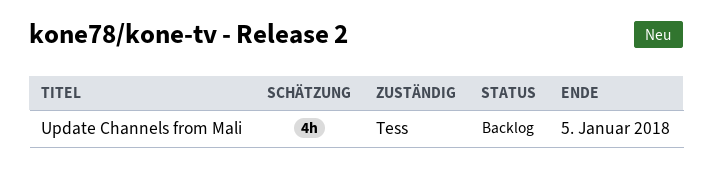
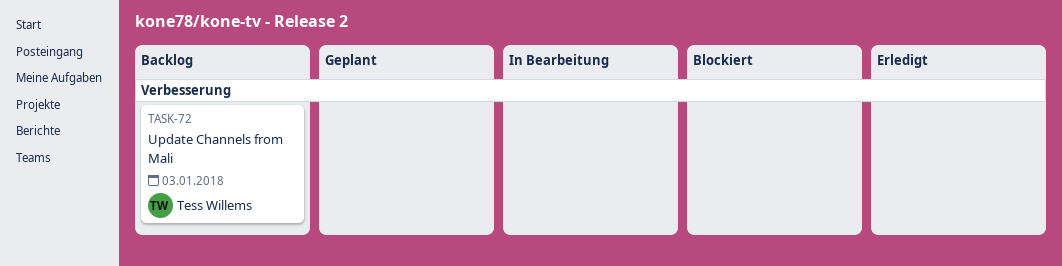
Update Channels from Mali, due: Jan 5 -> Jan 3

